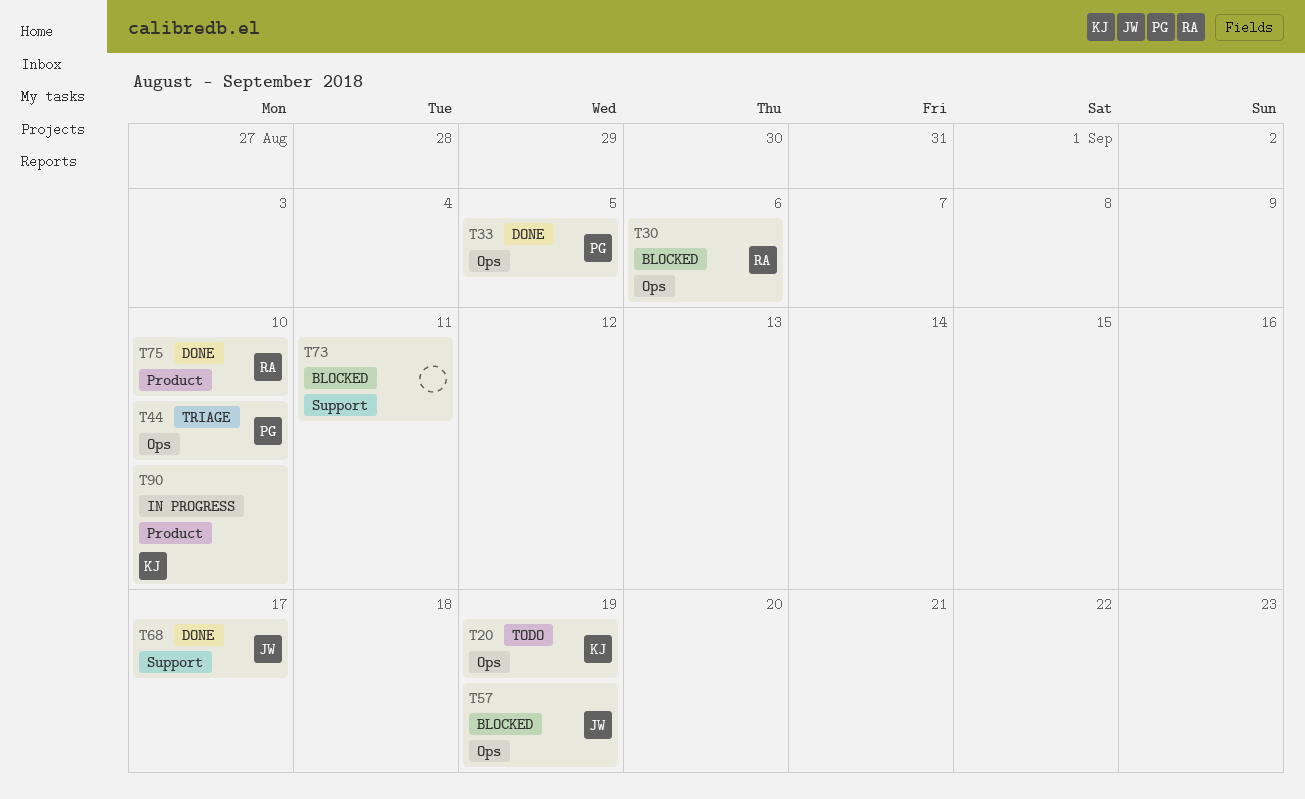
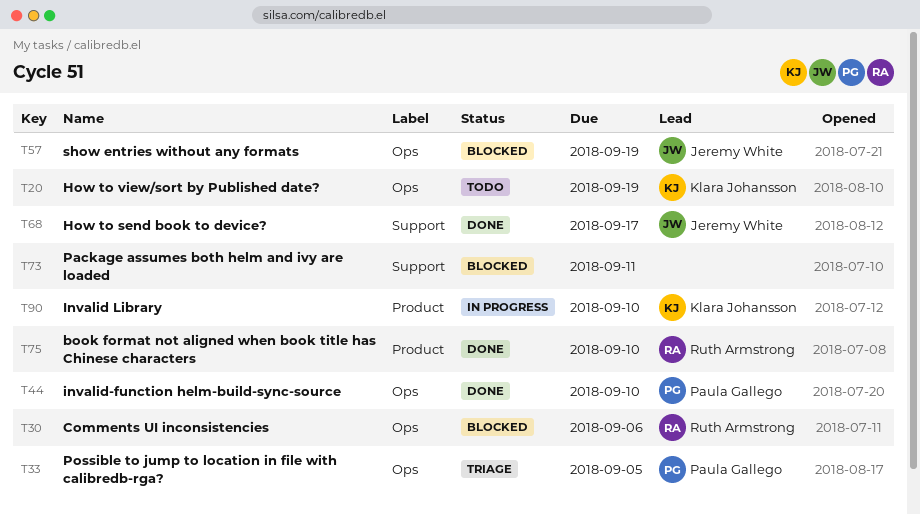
T33, status: Done -> Triage
T44, status: Triage -> Done

